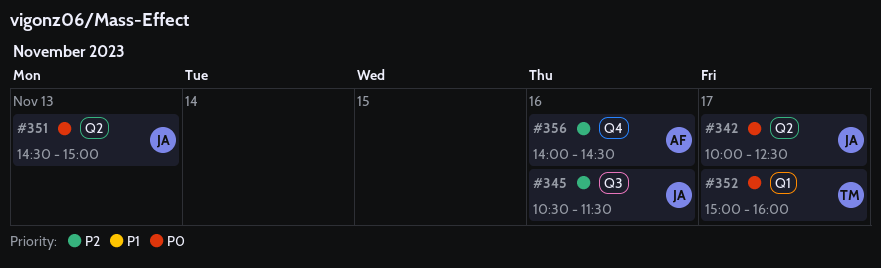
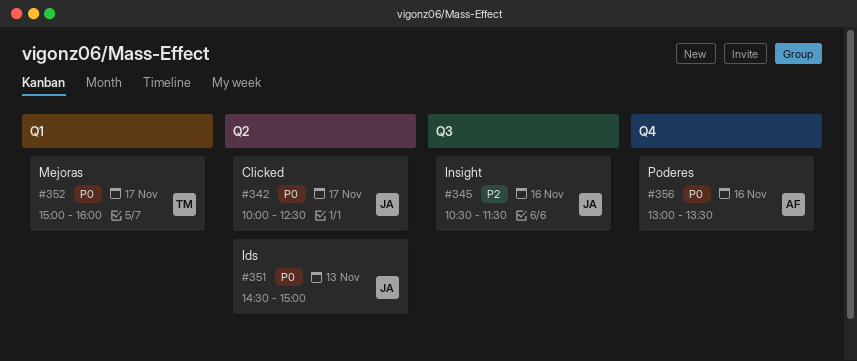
#356, priority: P2 -> P0
#356, begins: 14:00 -> 13:00
#356, ends: 14:30 -> 13:30

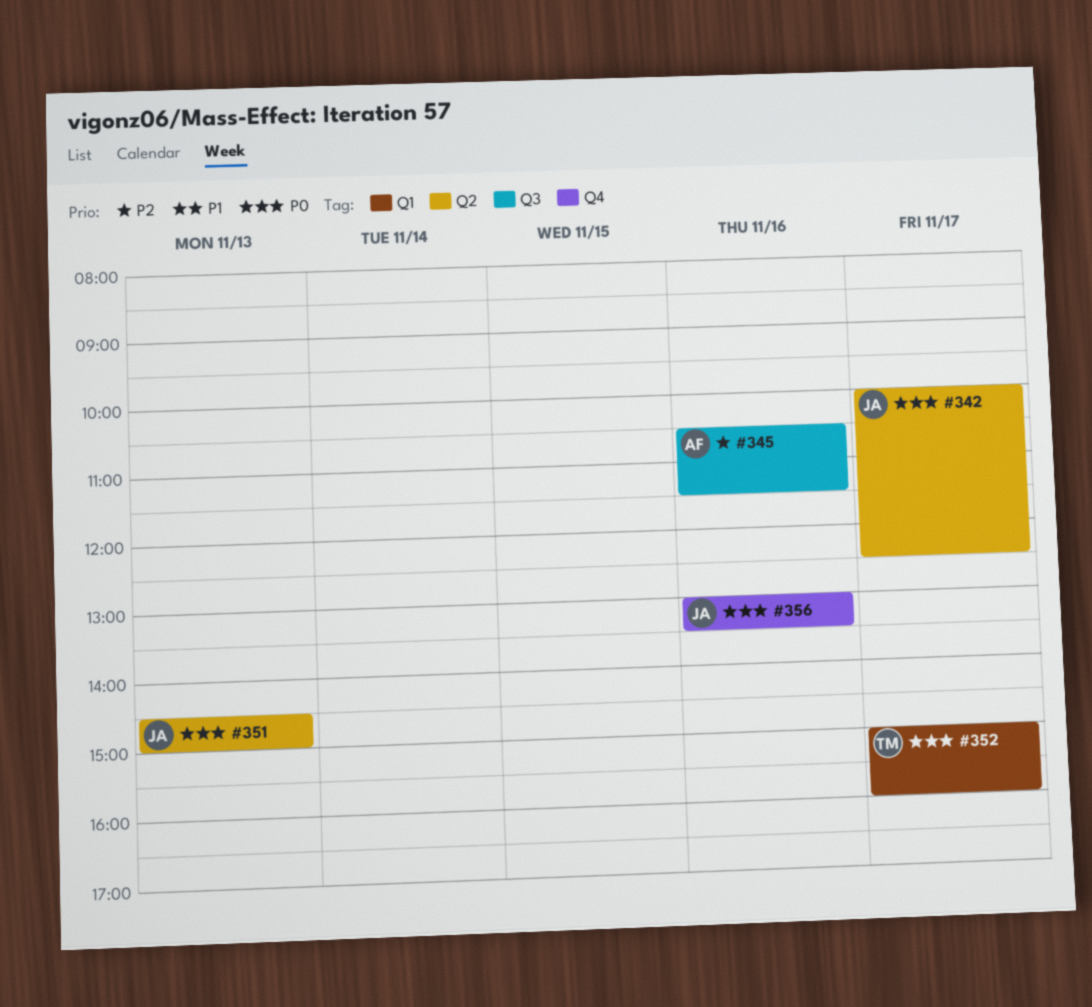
#345, owner: JA -> AF
#356, owner: AF -> JA

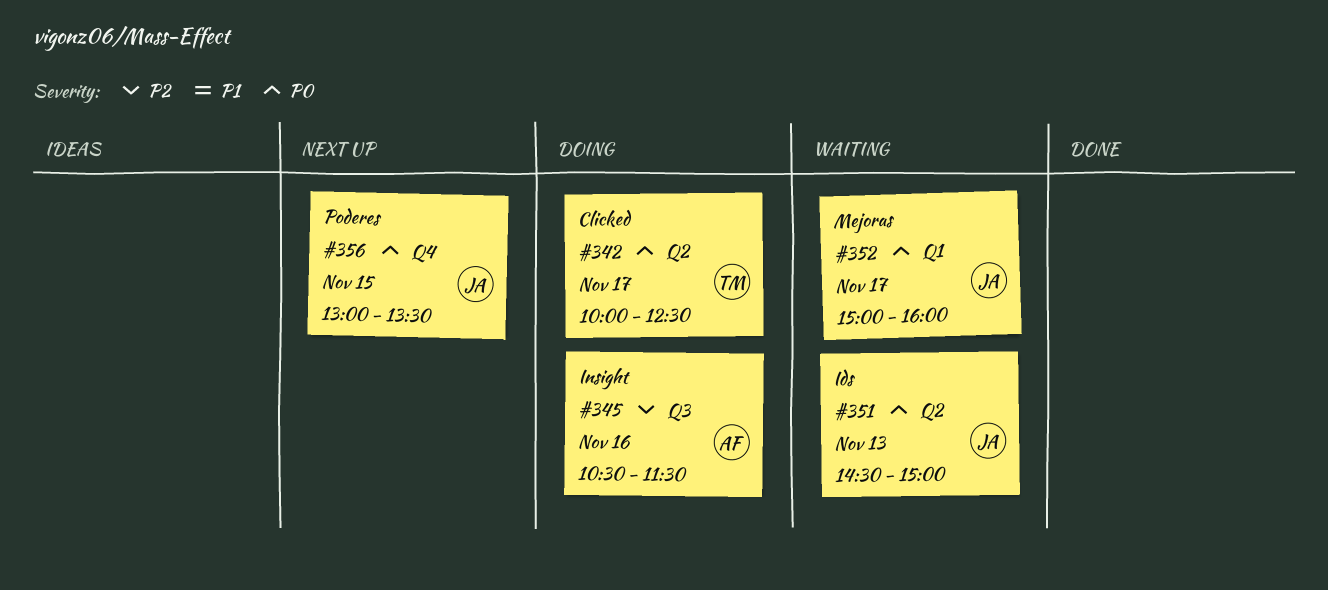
#342, owner: JA -> TM
#352, owner: TM -> JA
#356, day: Nov 16 -> Nov 15

